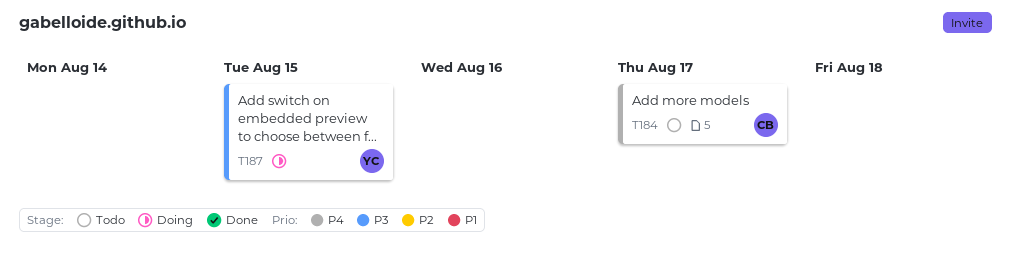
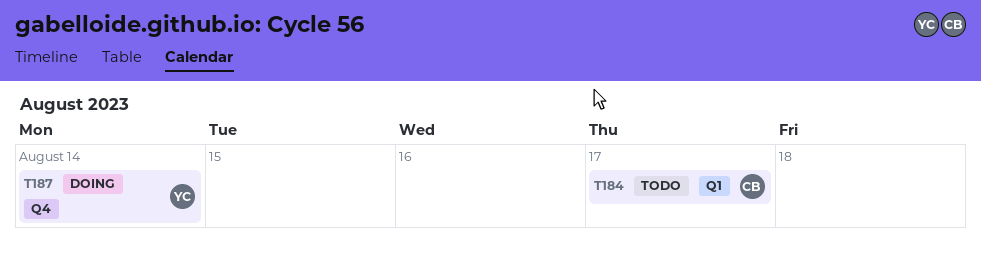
T187, due: Aug 15 -> Aug 14

